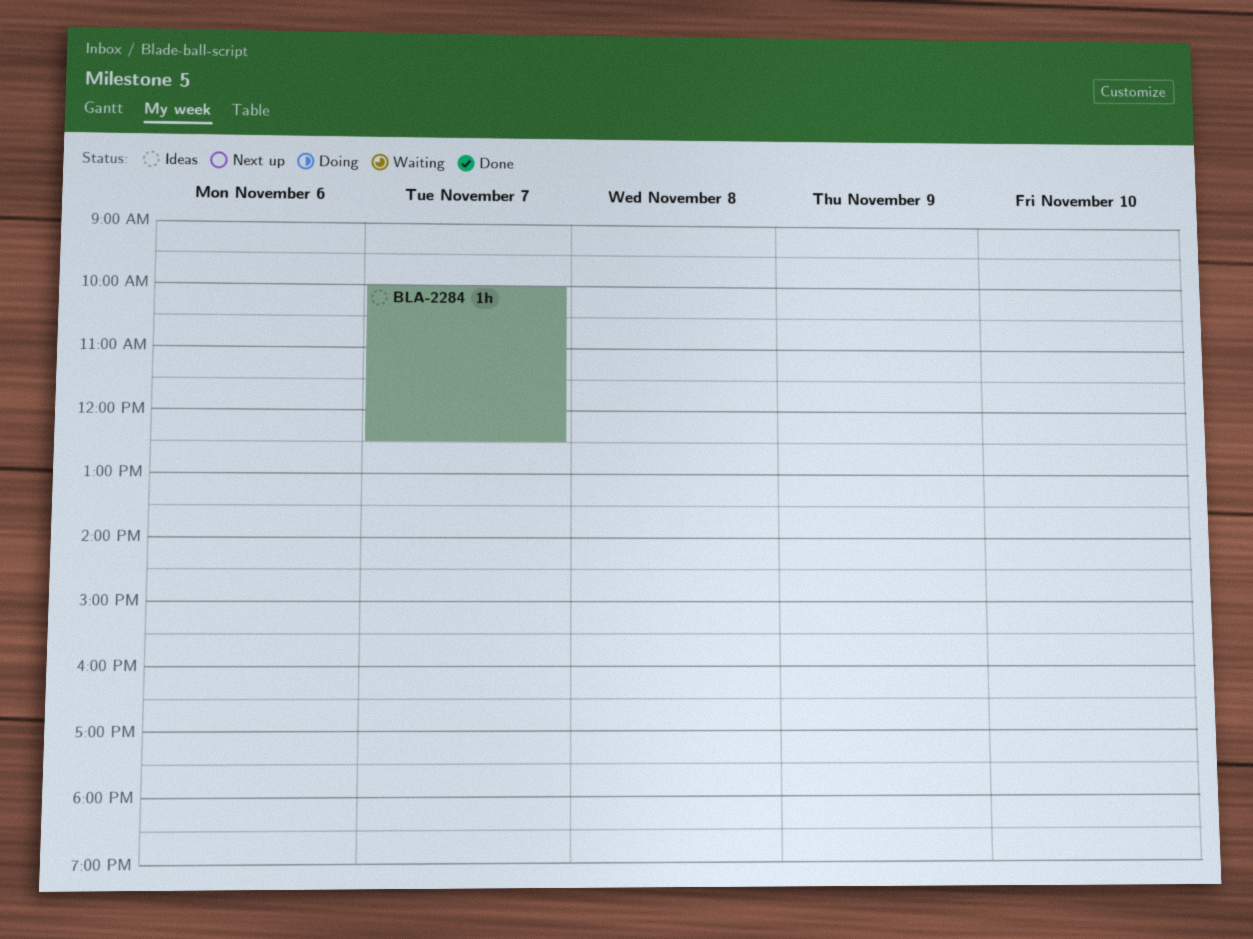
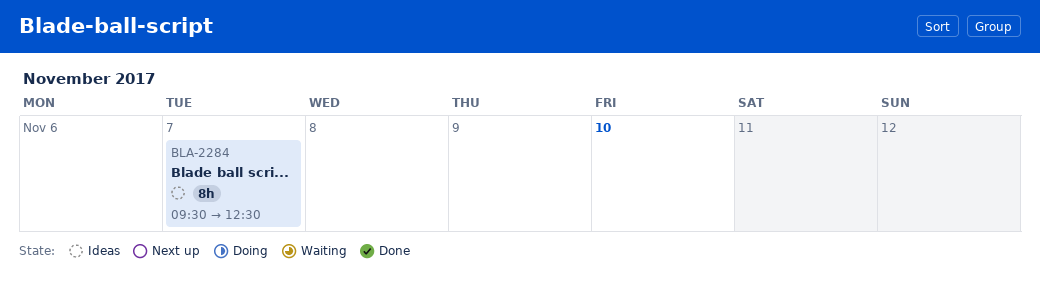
BLA-2284, estimate: 1h -> 8h
BLA-2284, begins: 10:00 -> 09:30

